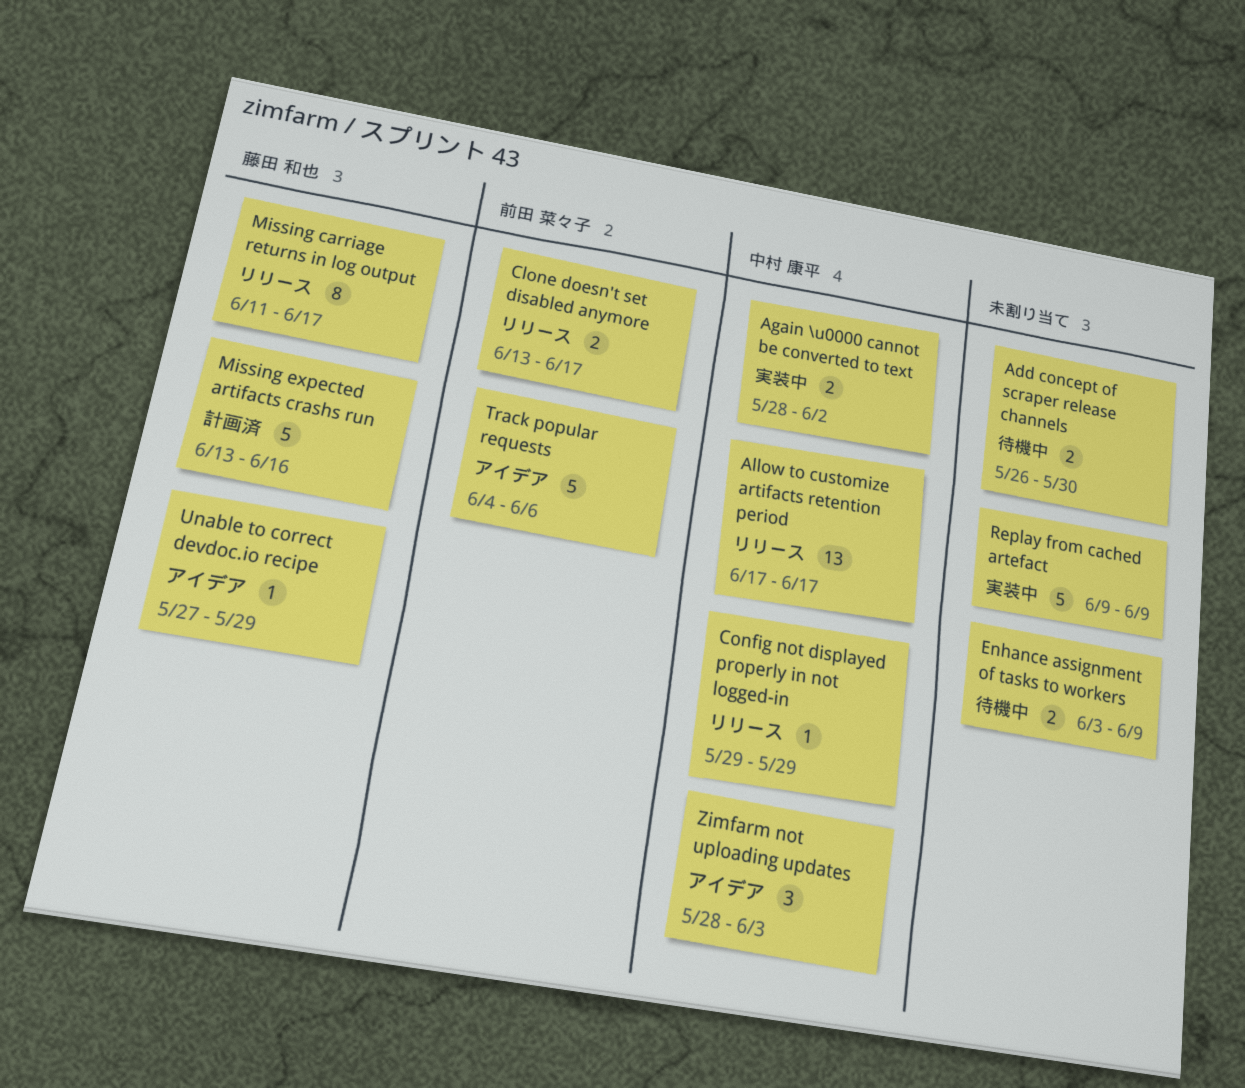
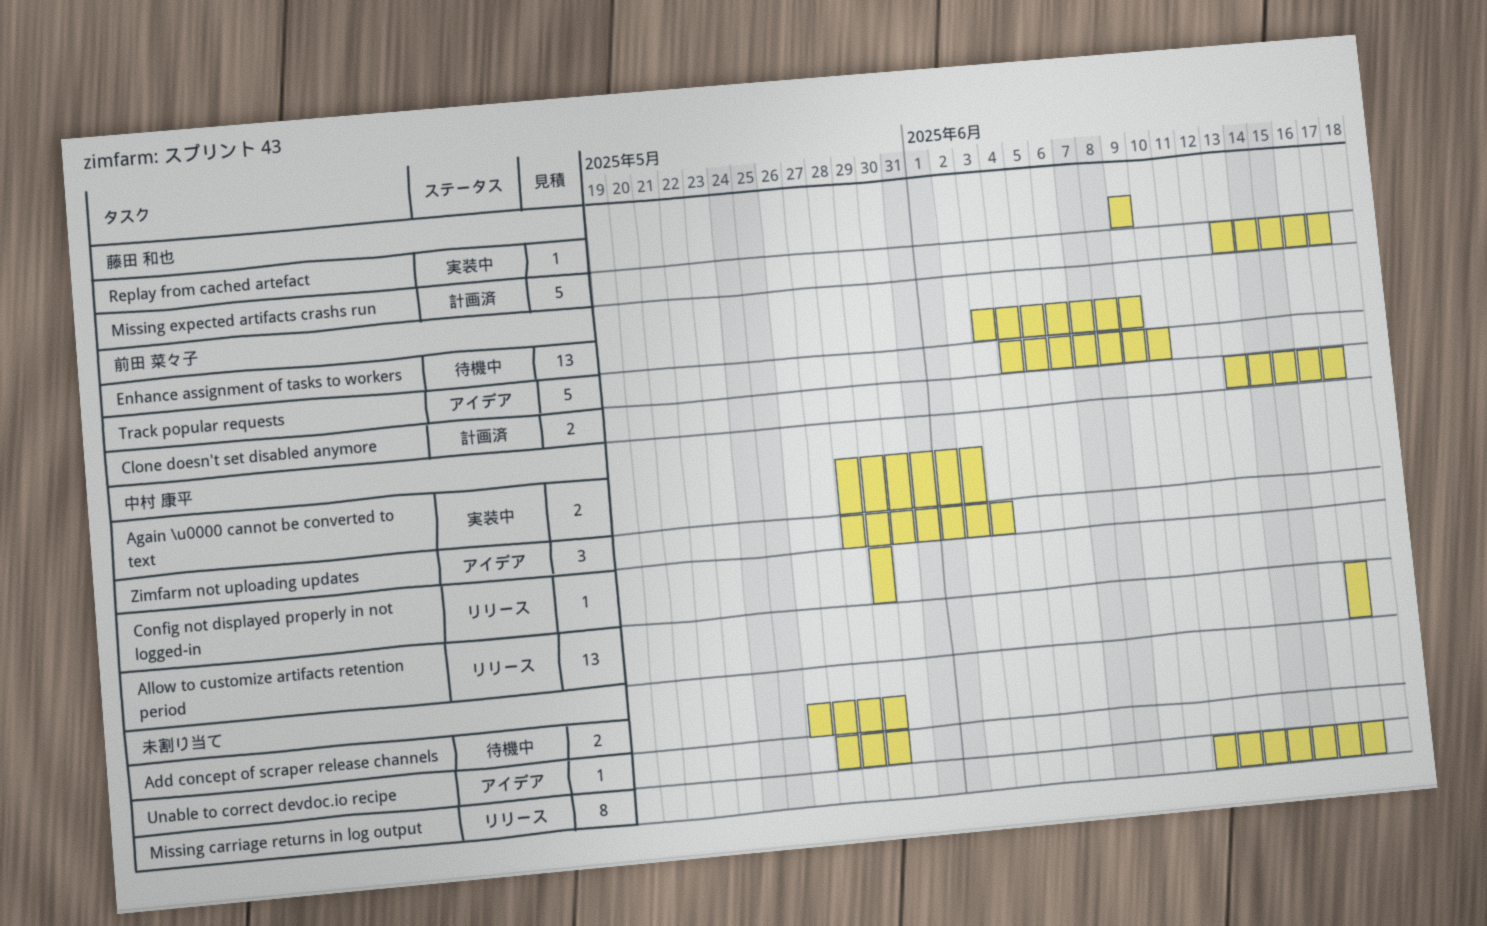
Add concept of scraper release channels, due: May 30 -> May 29
Clone doesn't set disabled anymore, status: リリース -> 計画済
Enhance assignment of tasks to workers, owner: none -> 前田 菜々子
Enhance assignment of tasks to workers, estimate: 2 -> 13
Missing carriage returns in log output, owner: 藤田 和也 -> none
Missing expected artifacts crashs run, due: Jun 16 -> Jun 17
Replay from cached artefact, owner: none -> 藤田 和也
Replay from cached artefact, estimate: 5 -> 1
Track popular requests, due: Jun 6 -> Jun 10
Unable to correct devdoc.io recipe, owner: 藤田 和也 -> none

